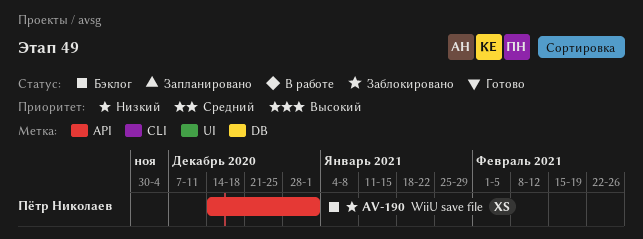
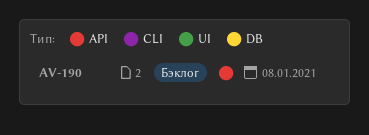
AV-190, due: Jan 1 -> Jan 8

